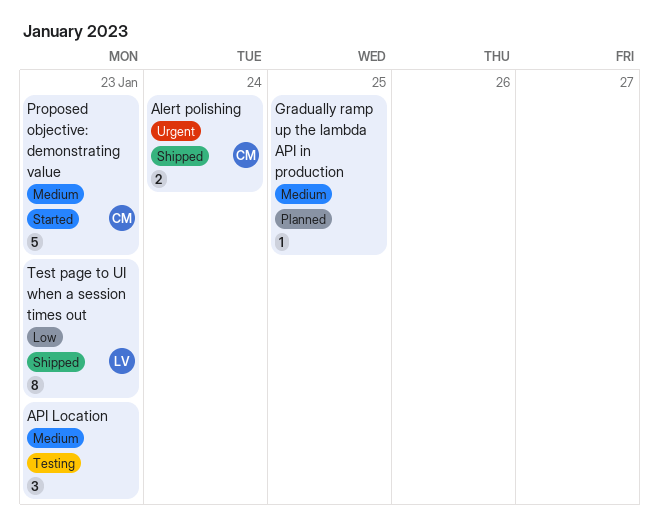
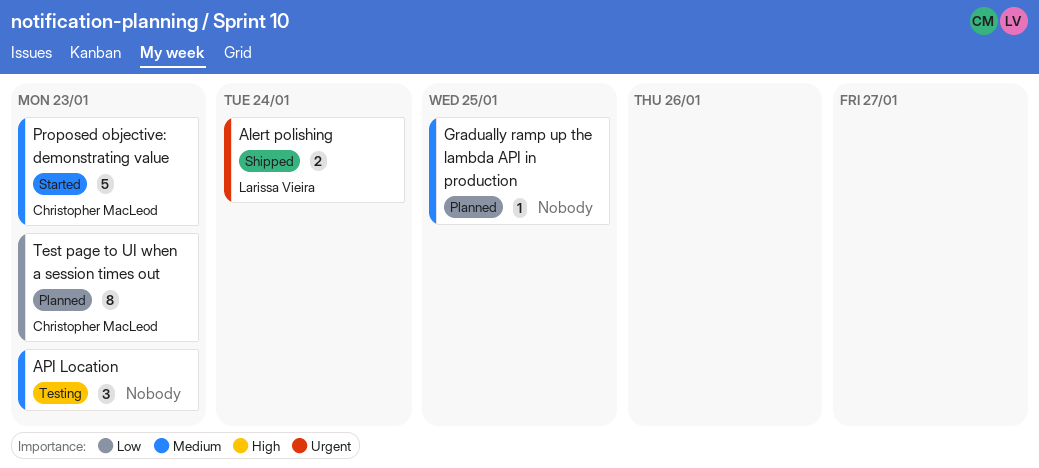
Alert polishing, owner: Christopher MacLeod -> Larissa Vieira
Test page to UI when a session times out, status: Shipped -> Planned
Test page to UI when a session times out, owner: Larissa Vieira -> Christopher MacLeod

